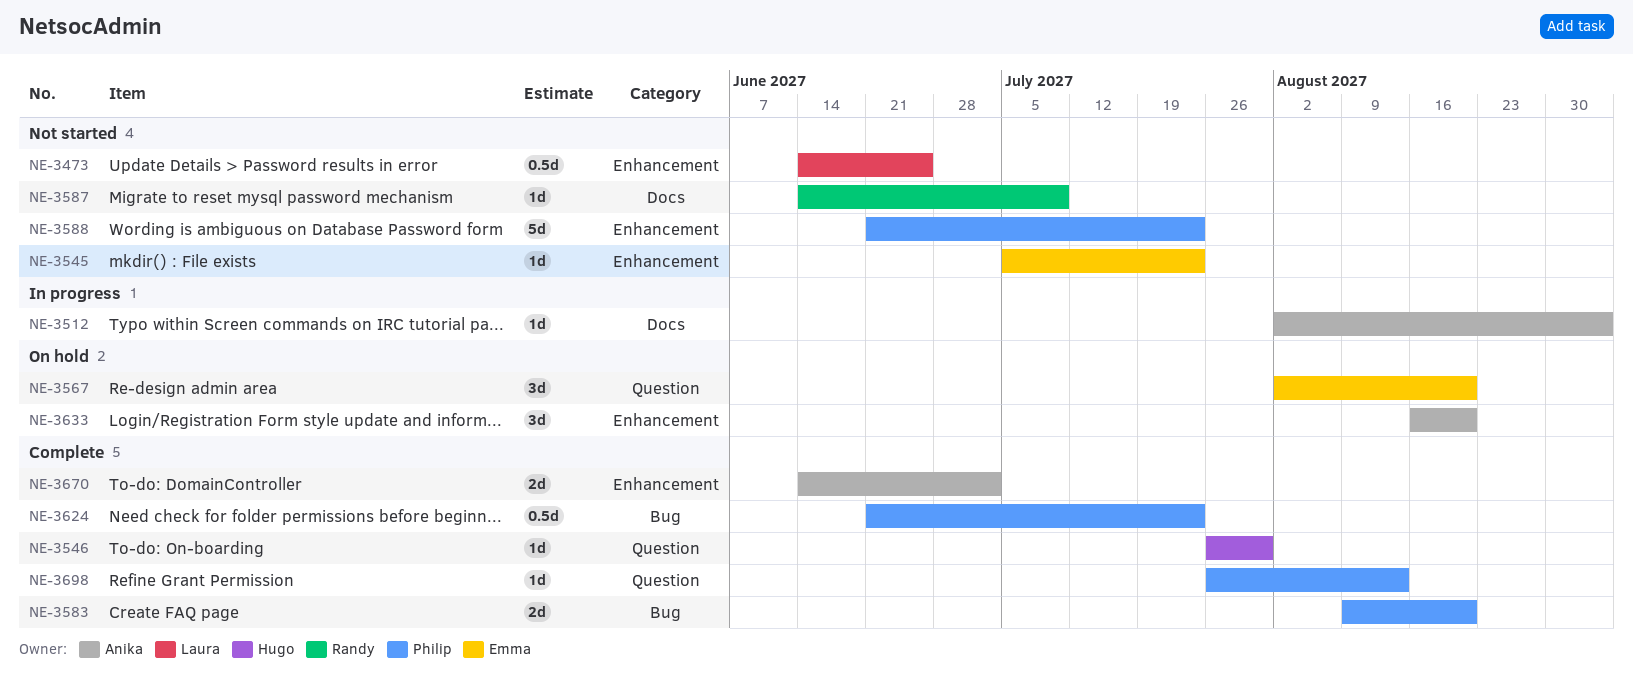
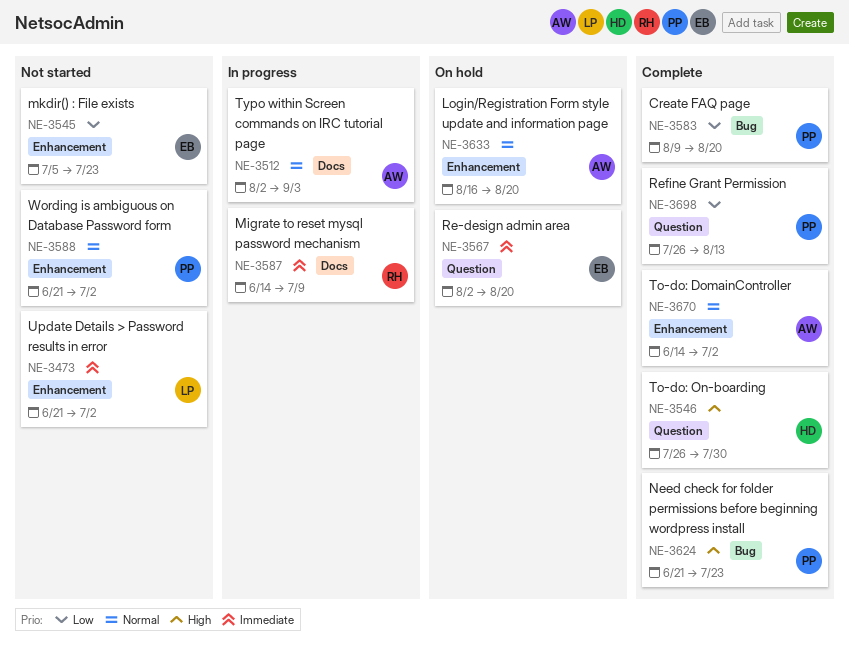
NE-3473, start: Jun 14 -> Jun 21
NE-3473, due: Jun 25 -> Jul 2
NE-3587, status: Not started -> In progress
NE-3588, due: Jul 23 -> Jul 2

